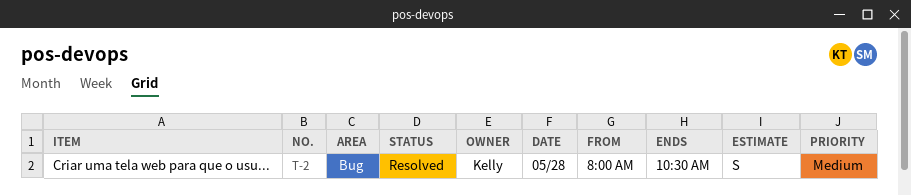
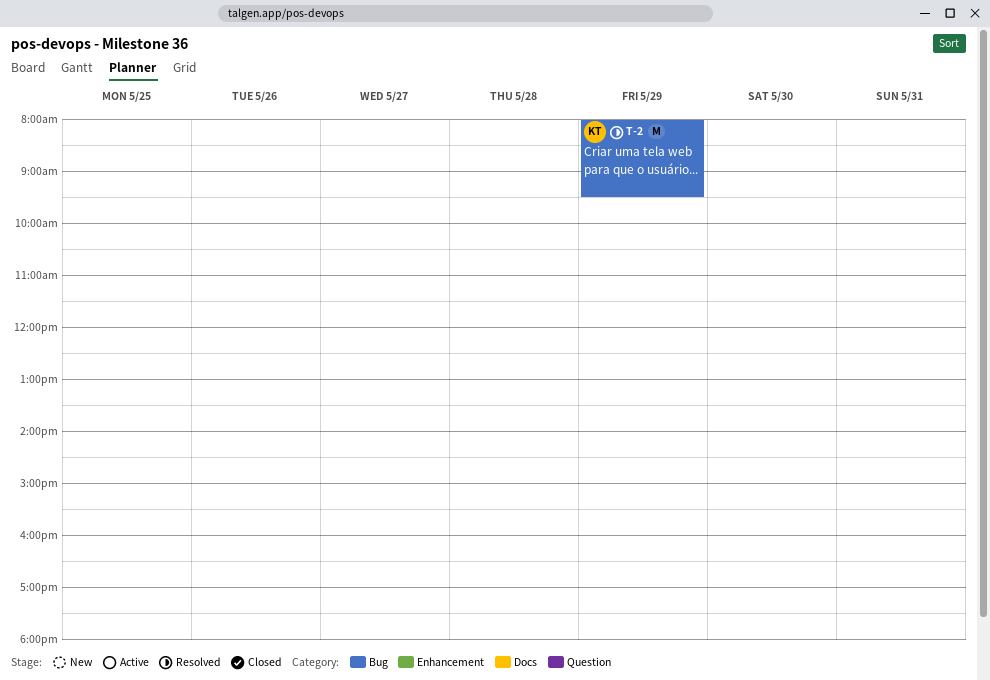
T-2, estimate: S -> M
T-2, day: May 28 -> May 29
T-2, ends: 10:30 -> 09:30

